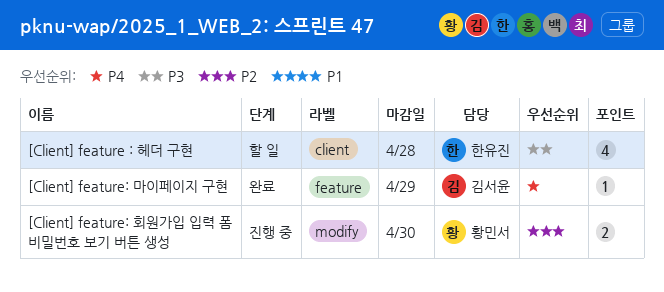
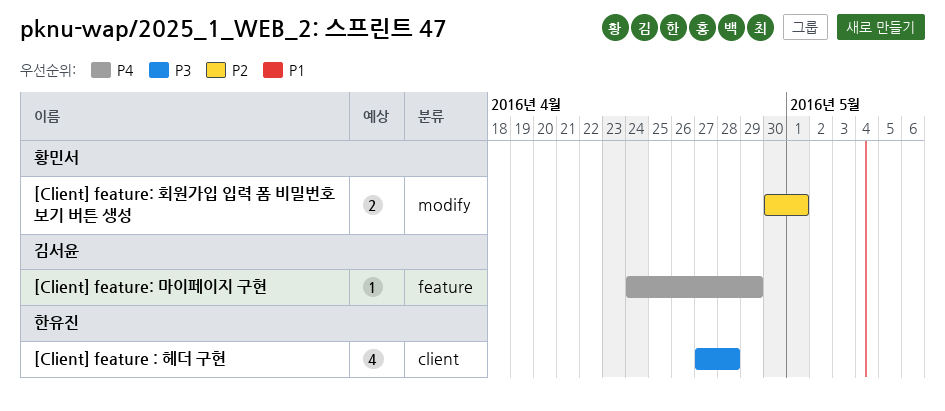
[Client] feature: 회원가입 입력 폼 비밀번호 보기 버튼 생성, due: Apr 30 -> May 1

